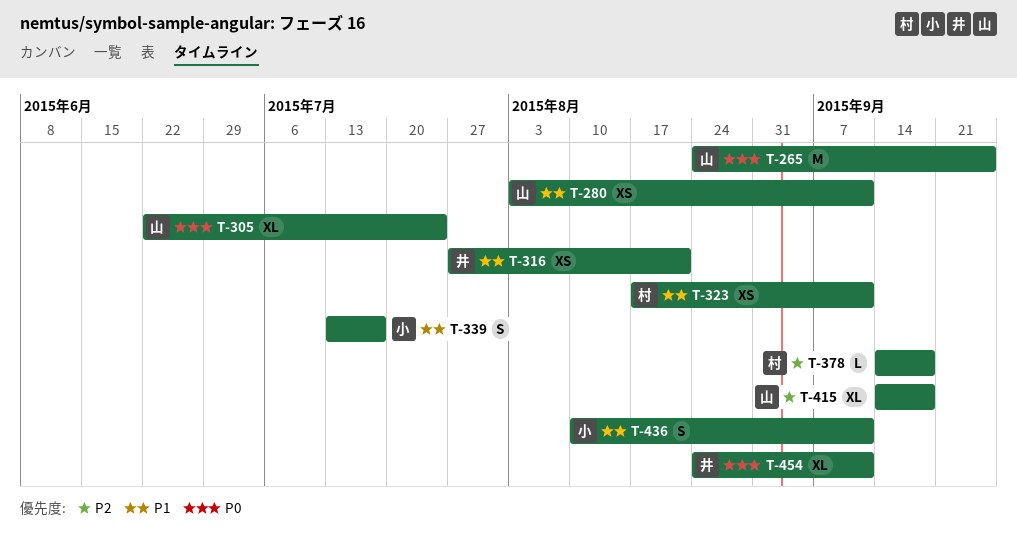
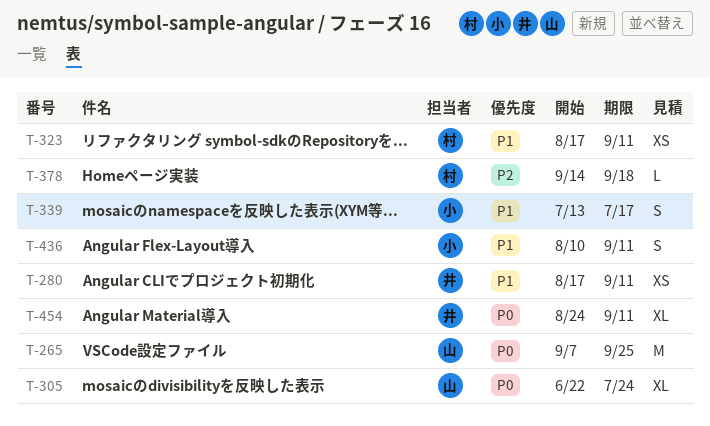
T-265, start: Aug 24 -> Sep 7
T-280, owner: 山 -> 井
T-280, start: Aug 3 -> Aug 17
T-316: present -> none
T-415: present -> none

